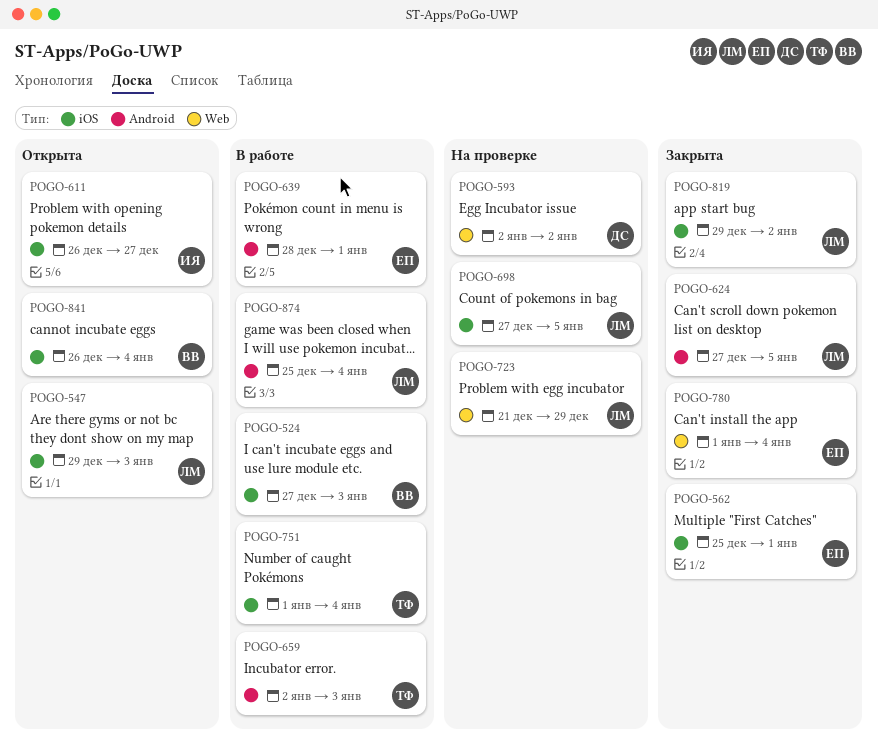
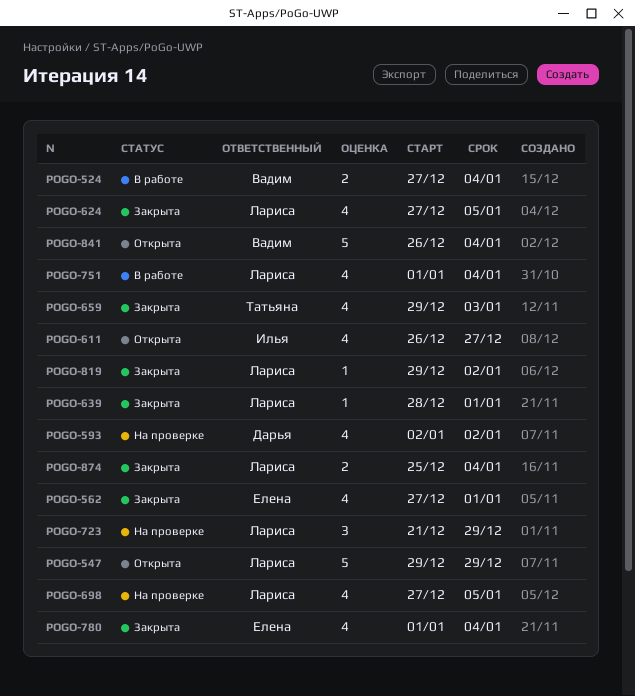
POGO-524, due: Jan 3 -> Jan 4
POGO-547, due: Jan 3 -> Dec 29
POGO-562, start: Dec 25 -> Dec 27
POGO-639, status: В работе -> Закрыта
POGO-639, owner: Елена -> Лариса
POGO-659, status: В работе -> Закрыта
POGO-659, start: Jan 2 -> Dec 29
POGO-751, owner: Татьяна -> Лариса
POGO-874, status: В работе -> Закрыта

